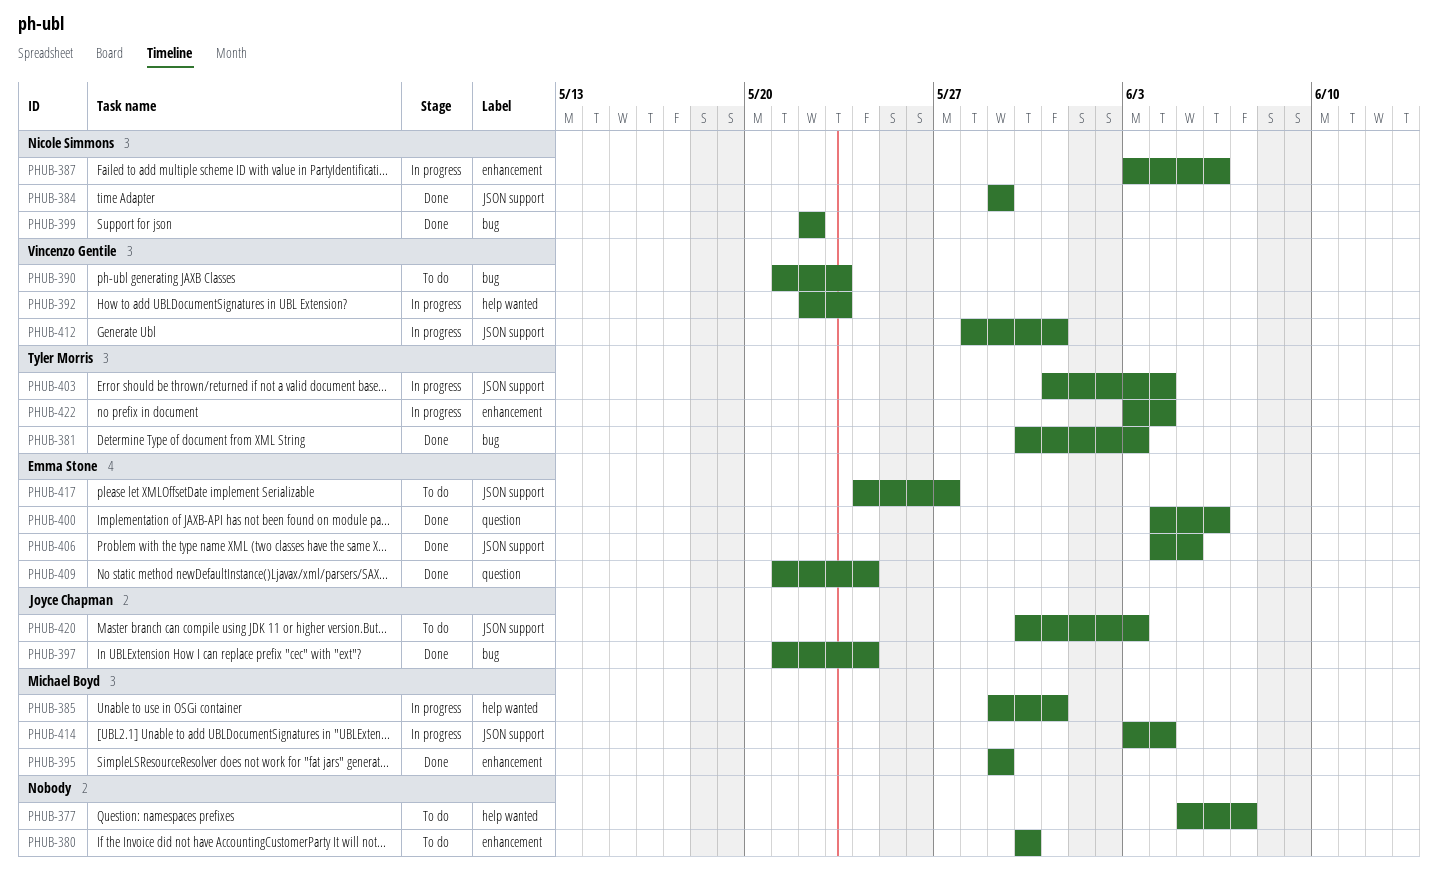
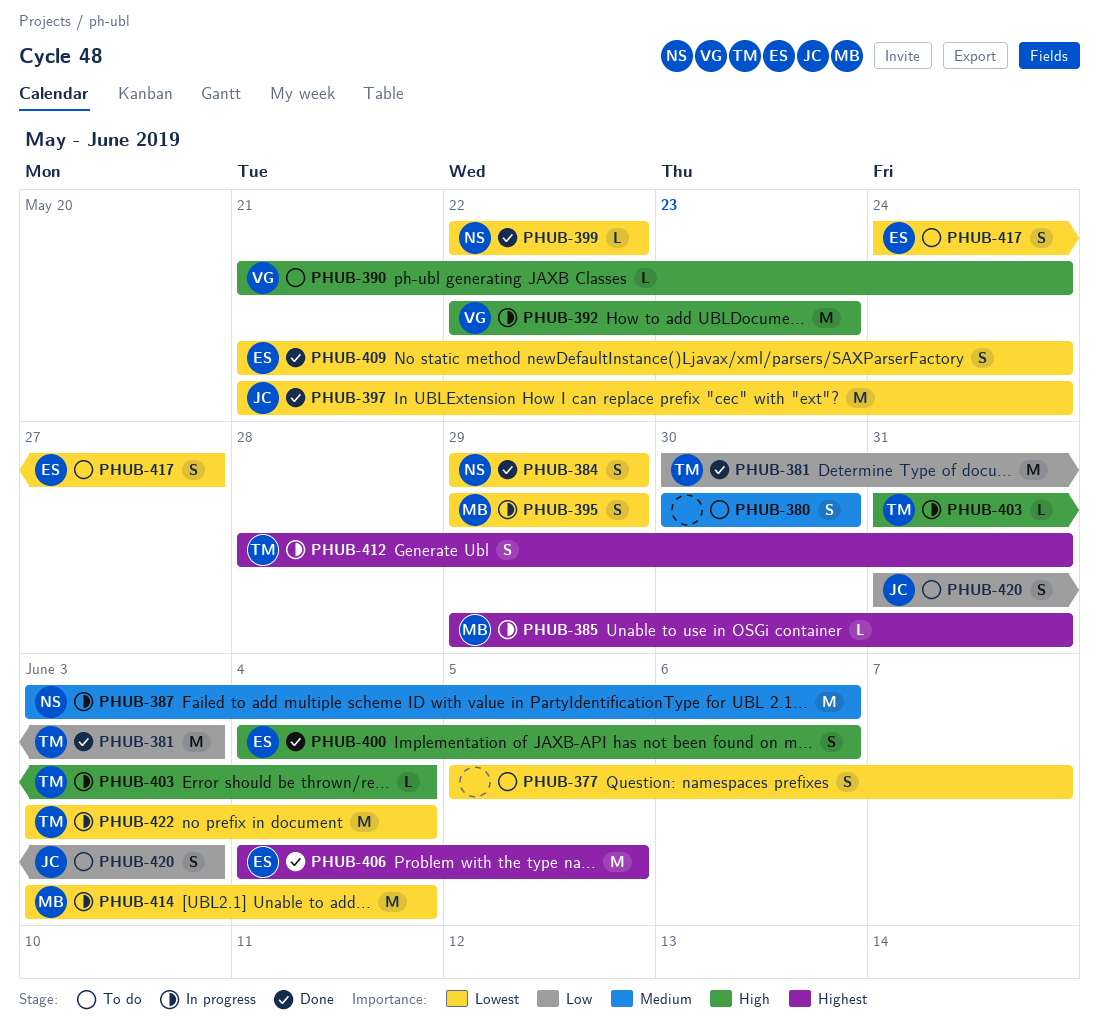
PHUB-390, due: May 23 -> May 24
PHUB-395, status: Done -> In progress
PHUB-412, owner: Vincenzo Gentile -> Tyler Morris
PHUB-420, start: May 30 -> May 31

